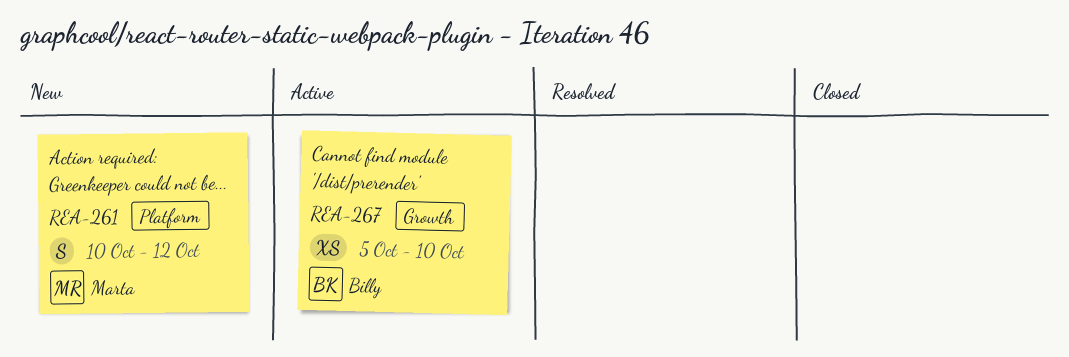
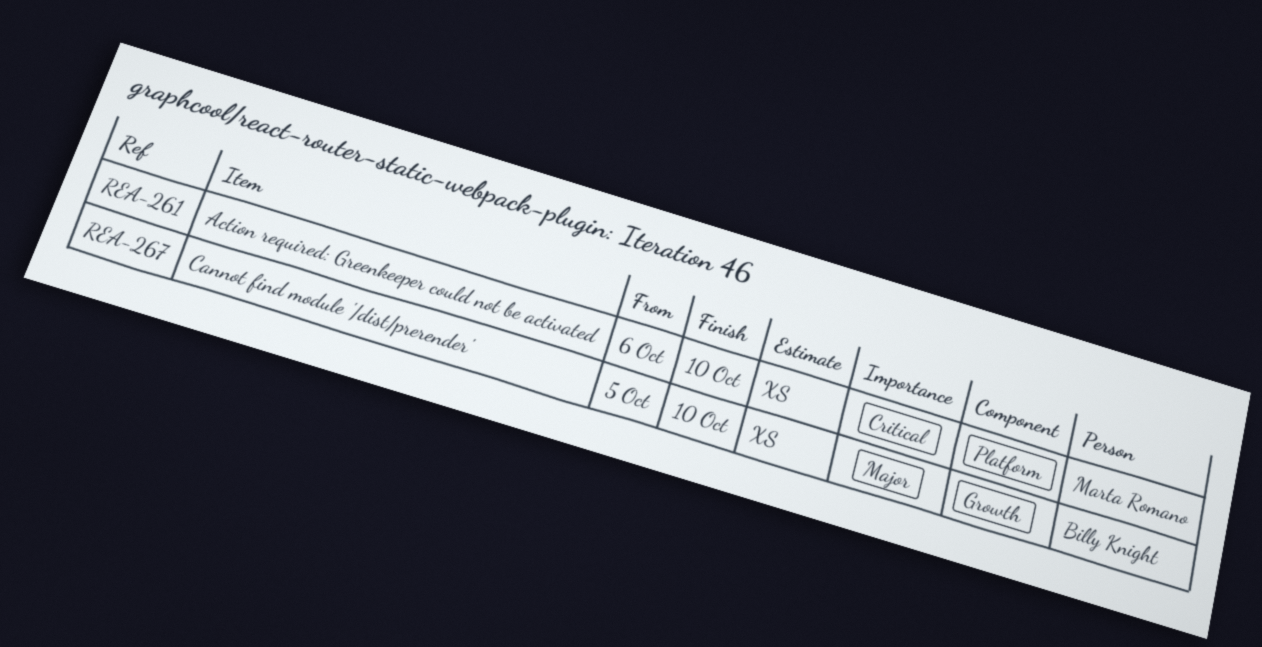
REA-261, estimate: S -> XS
REA-261, start: Oct 10 -> Oct 6
REA-261, due: Oct 12 -> Oct 10

